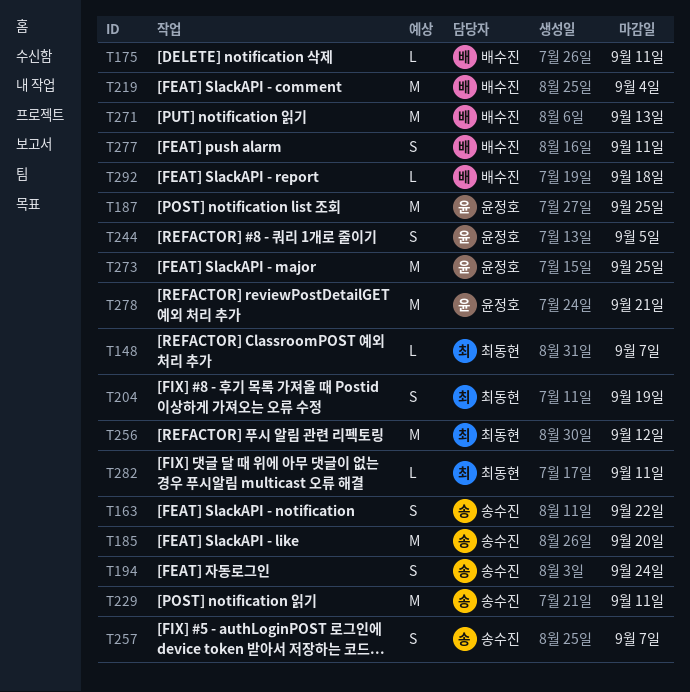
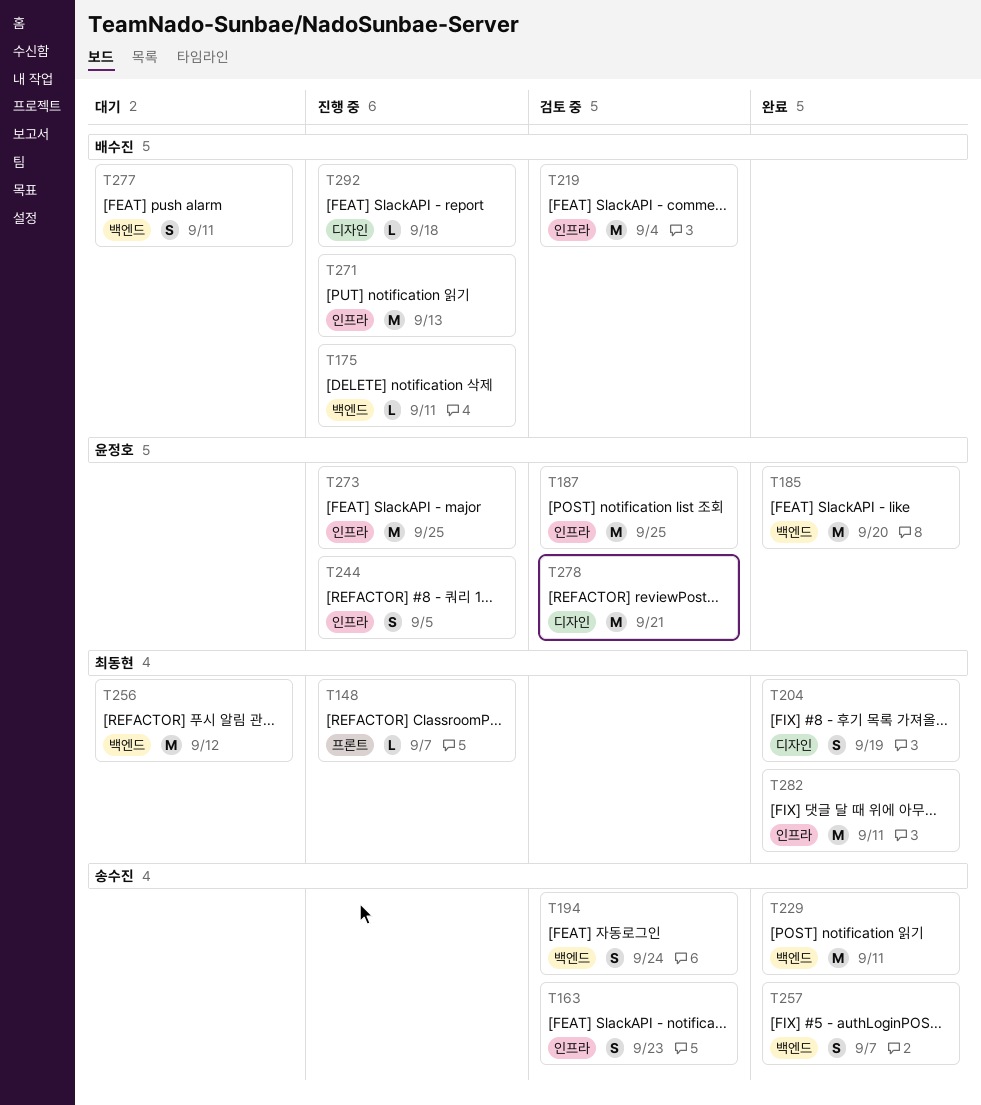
T163, due: Sep 22 -> Sep 23
T185, owner: 송수진 -> 윤정호
T282, estimate: L -> M

